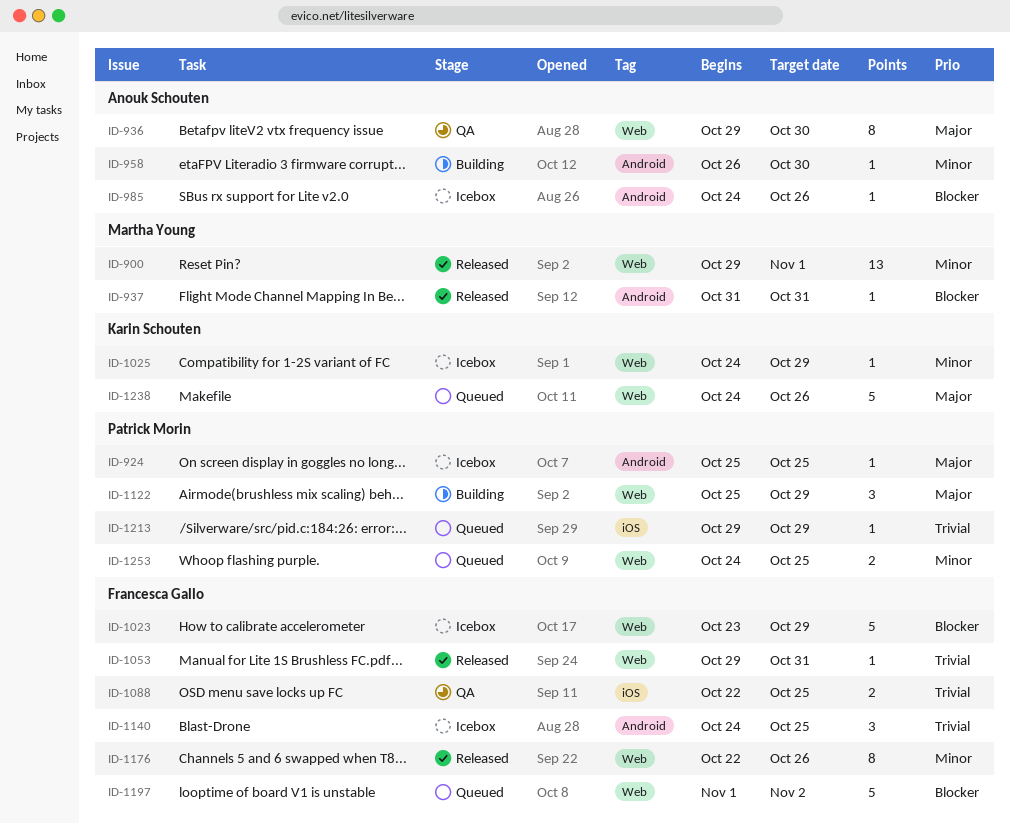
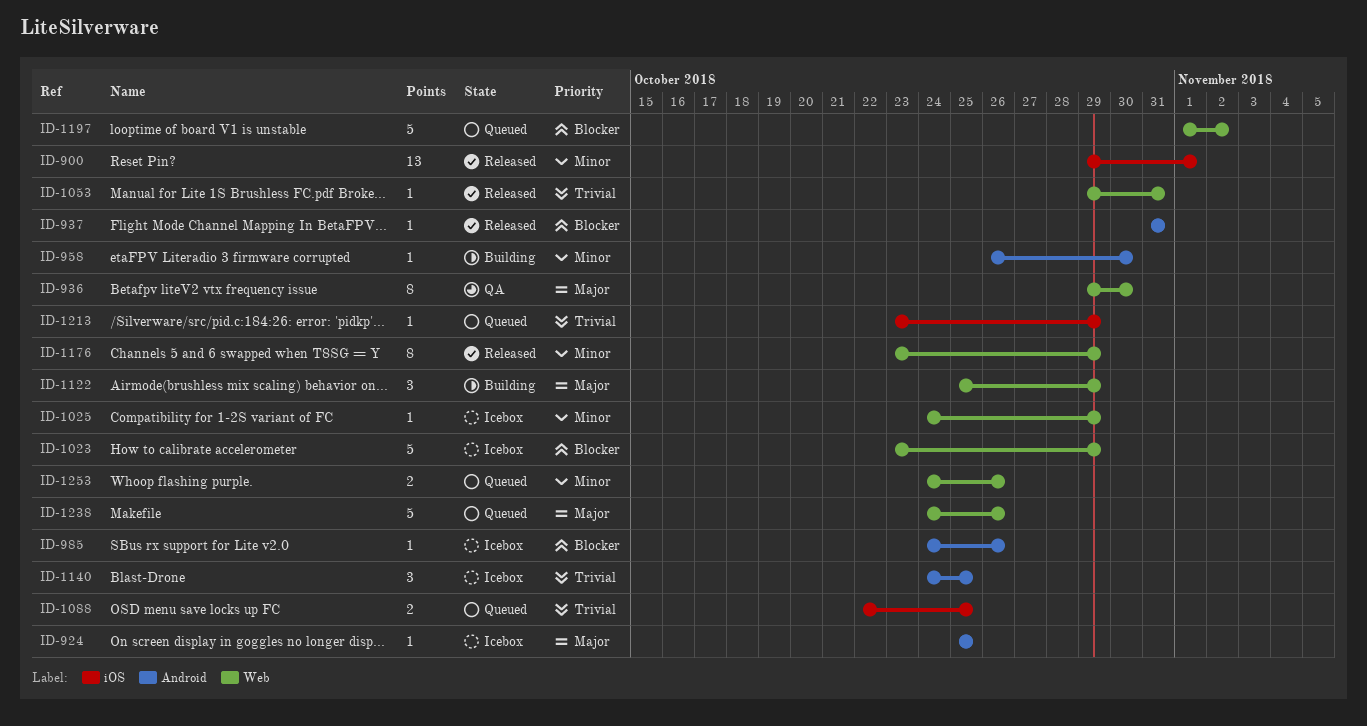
ID-900, label: Web -> iOS
ID-1088, status: QA -> Queued
ID-1176, start: Oct 22 -> Oct 23
ID-1176, due: Oct 26 -> Oct 29
ID-1213, start: Oct 29 -> Oct 23
ID-1253, due: Oct 25 -> Oct 26

